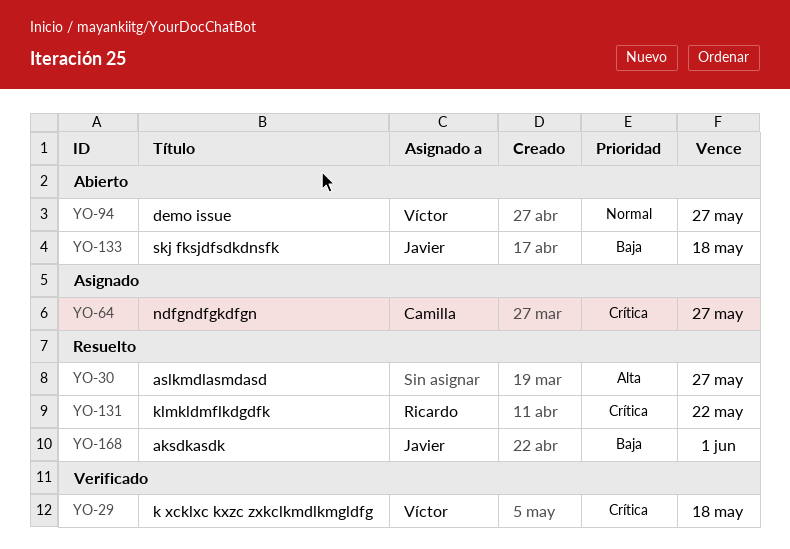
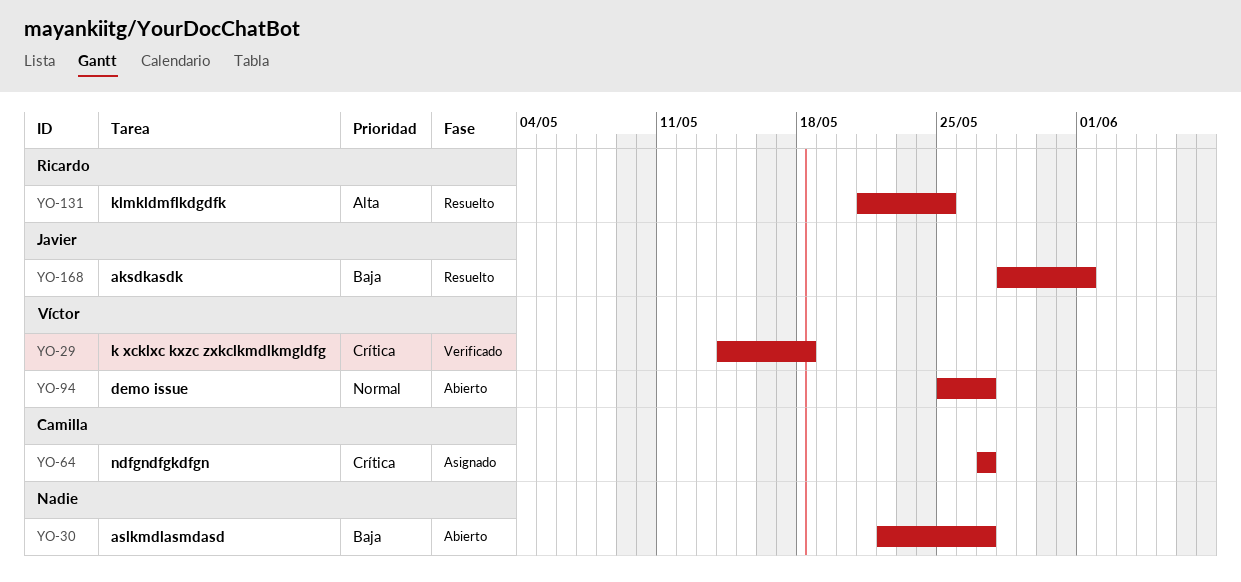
YO-30, status: Resuelto -> Abierto
YO-30, priority: Alta -> Baja
YO-131, priority: Crítica -> Alta
YO-131, due: May 22 -> May 25
YO-133: present -> none

